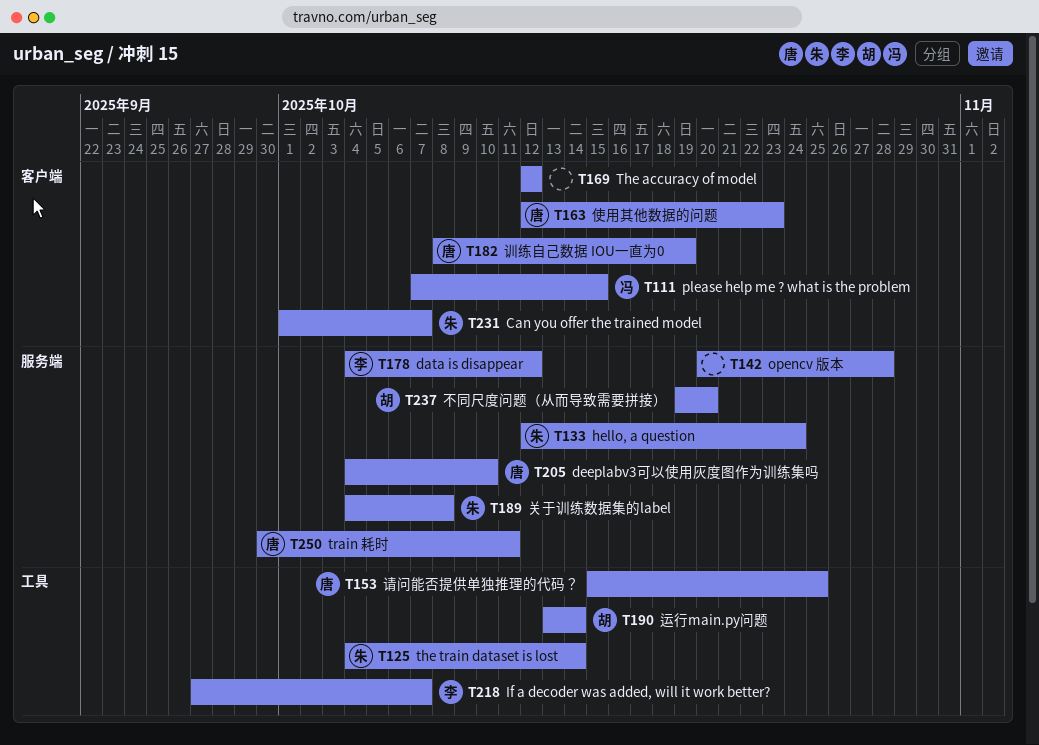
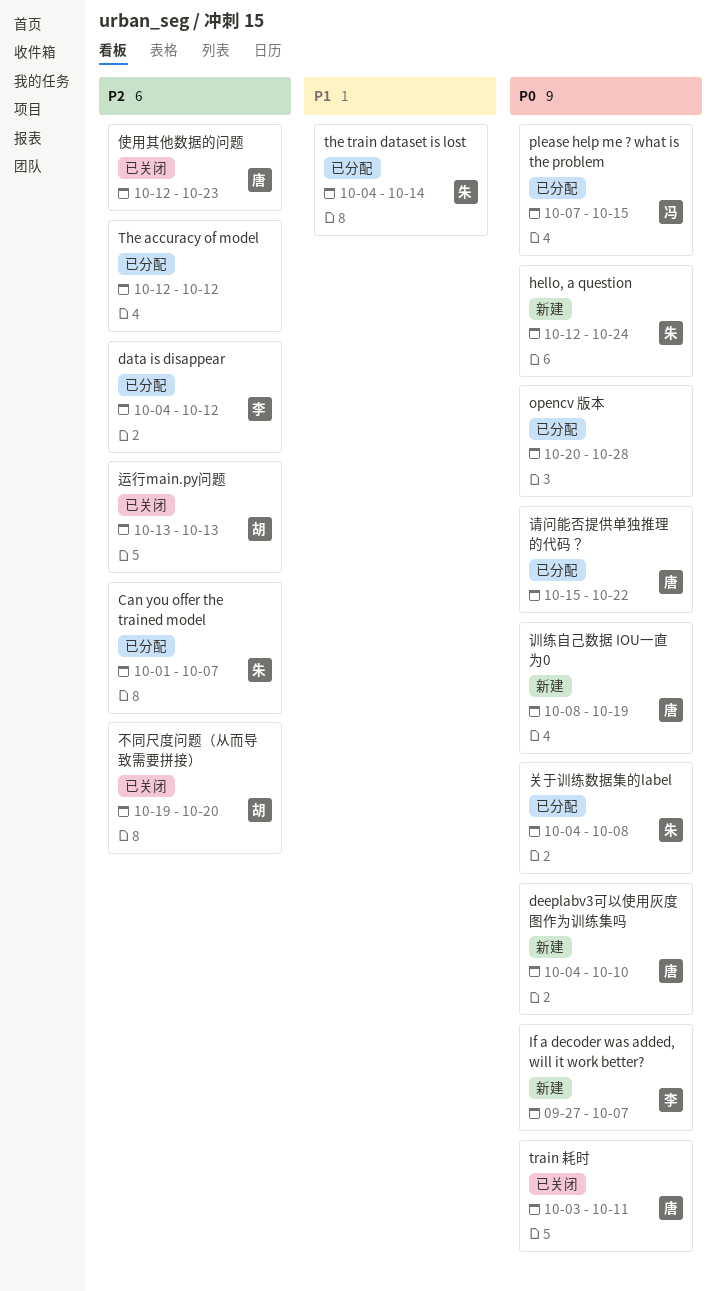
train 耗时, start: Sep 30 -> Oct 3
请问能否提供单独推理的代码？, due: Oct 25 -> Oct 22
运行main.py问题, due: Oct 14 -> Oct 13

